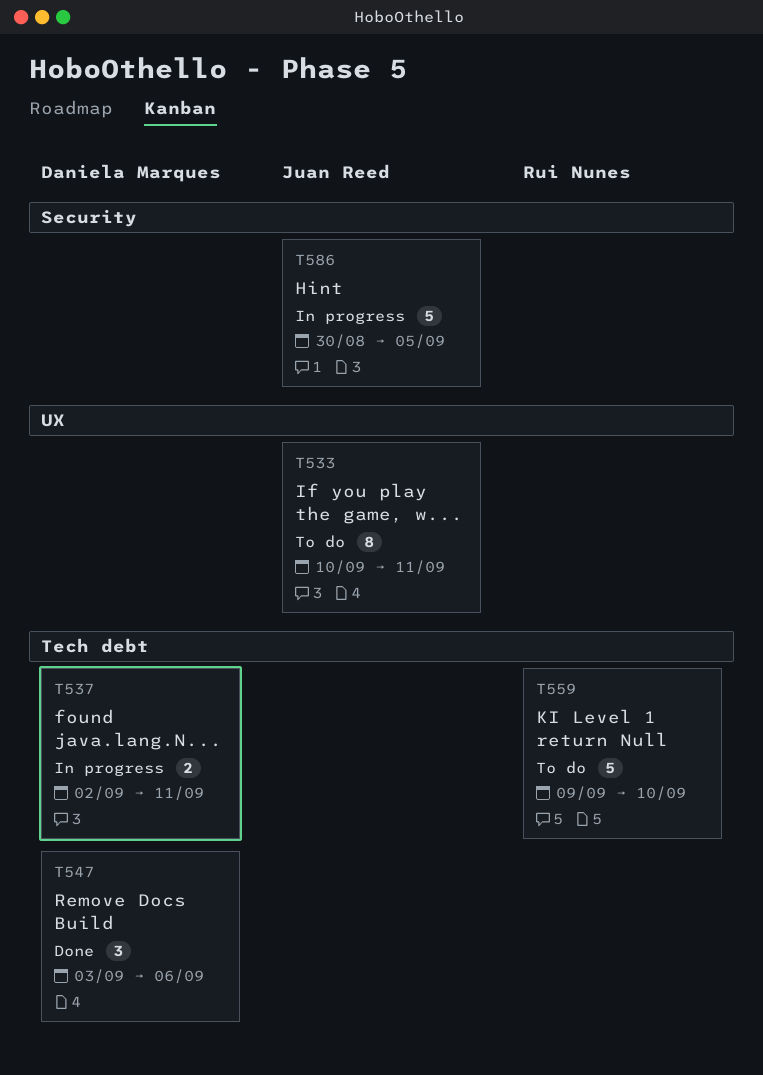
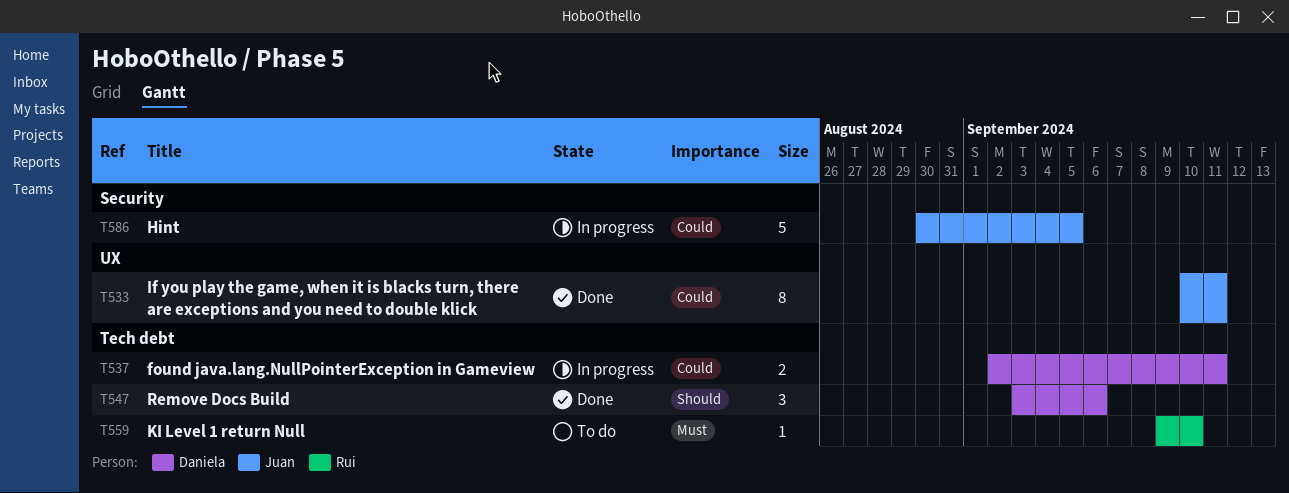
T533, status: To do -> Done
T559, estimate: 5 -> 1

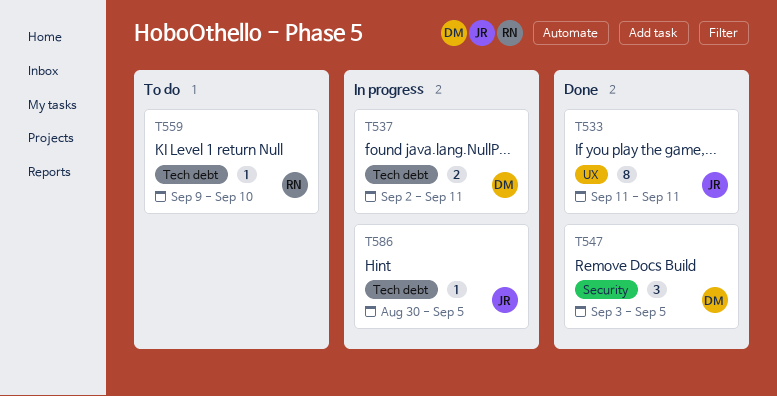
T533, start: Sep 10 -> Sep 11
T547, label: Tech debt -> Security
T547, due: Sep 6 -> Sep 5
T586, label: Security -> Tech debt
T586, estimate: 5 -> 1

